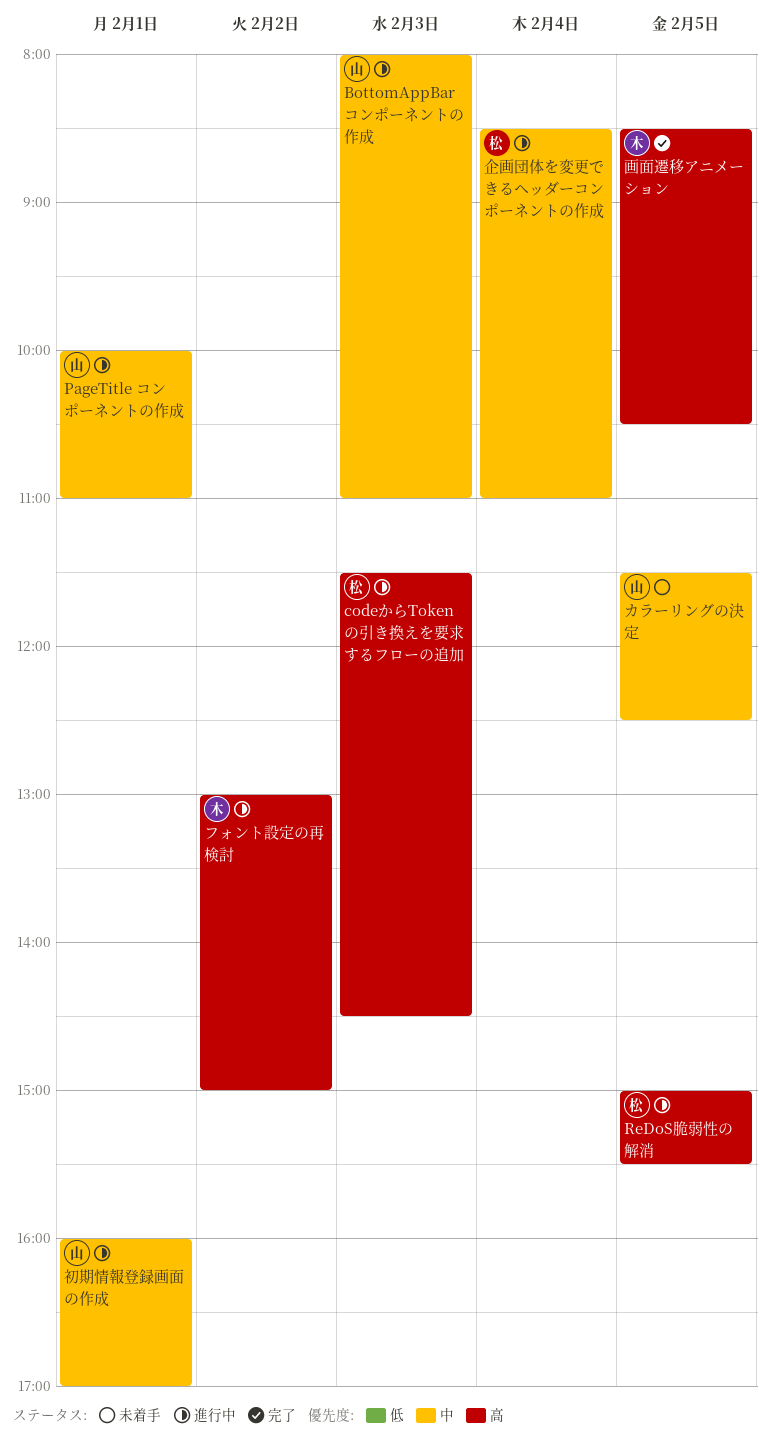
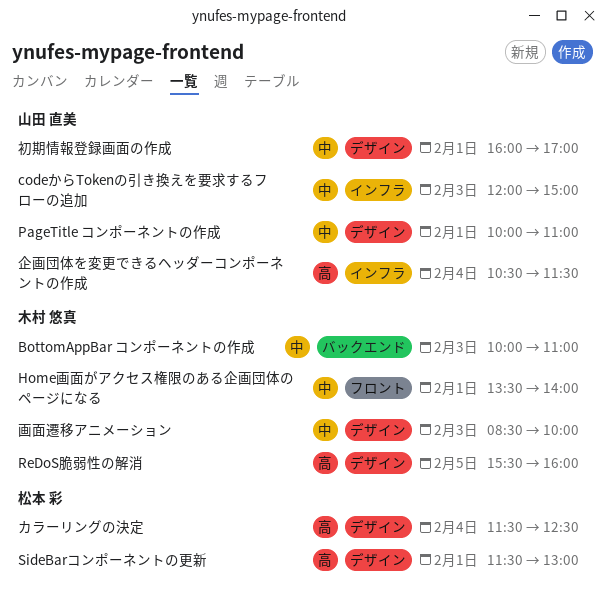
BottomAppBar コンポーネントの作成, owner: 山田 直美 -> 木村 悠真
BottomAppBar コンポーネントの作成, begins: 08:00 -> 10:00
codeからTokenの引き換えを要求するフローの追加, owner: 松本 彩 -> 山田 直美
codeからTokenの引き換えを要求するフローの追加, priority: 高 -> 中
codeからTokenの引き換えを要求するフローの追加, begins: 11:30 -> 12:00
codeからTokenの引き換えを要求するフローの追加, ends: 14:30 -> 15:00
Home画面がアクセス権限のある企画団体のページになる: none -> present
ReDoS脆弱性の解消, owner: 松本 彩 -> 木村 悠真
ReDoS脆弱性の解消, begins: 15:00 -> 15:30
ReDoS脆弱性の解消, ends: 15:30 -> 16:00
SideBarコンポーネントの更新: none -> present
カラーリングの決定, owner: 山田 直美 -> 松本 彩
カラーリングの決定, priority: 中 -> 高
カラーリングの決定, day: Feb 5 -> Feb 4
フォント設定の再検討: present -> none
企画団体を変更できるヘッダーコンポーネントの作成, owner: 松本 彩 -> 山田 直美
企画団体を変更できるヘッダーコンポーネントの作成, priority: 中 -> 高
企画団体を変更できるヘッダーコンポーネントの作成, begins: 08:30 -> 10:30
企画団体を変更できるヘッダーコンポーネントの作成, ends: 11:00 -> 11:30
画面遷移アニメーション, priority: 高 -> 中
画面遷移アニメーション, day: Feb 5 -> Feb 3
画面遷移アニメーション, ends: 10:30 -> 10:00

